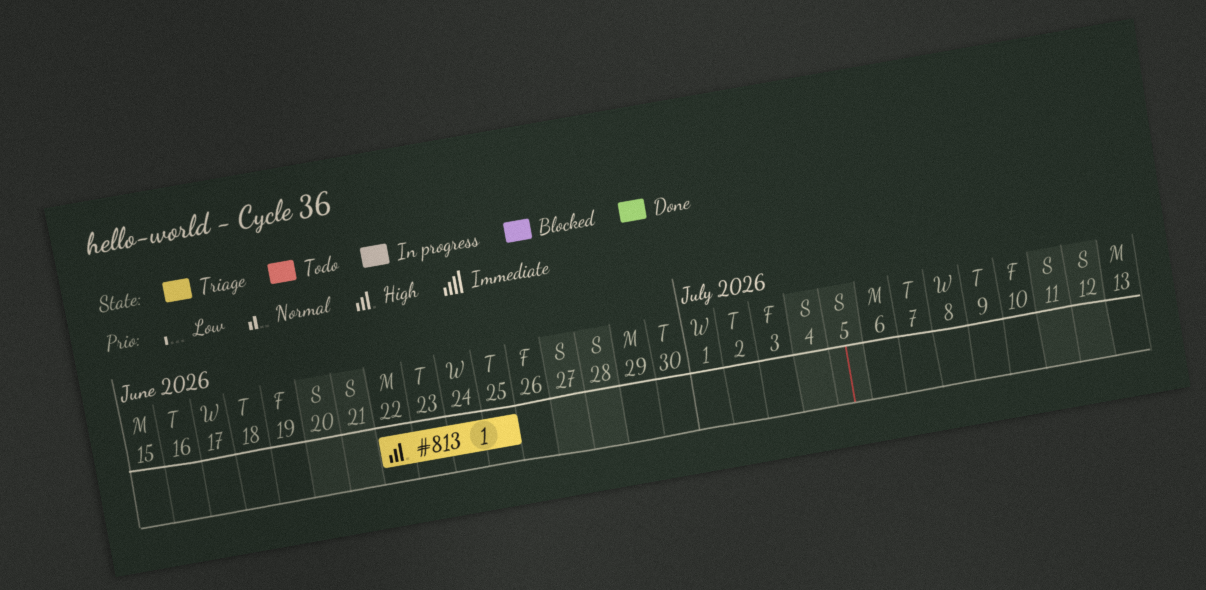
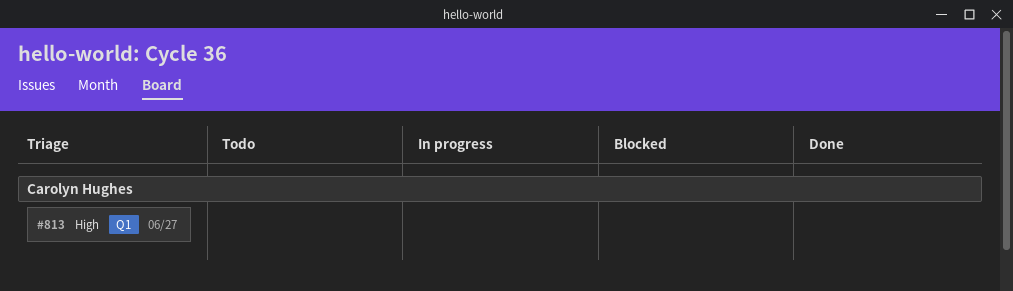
#813, due: Jun 25 -> Jun 27

